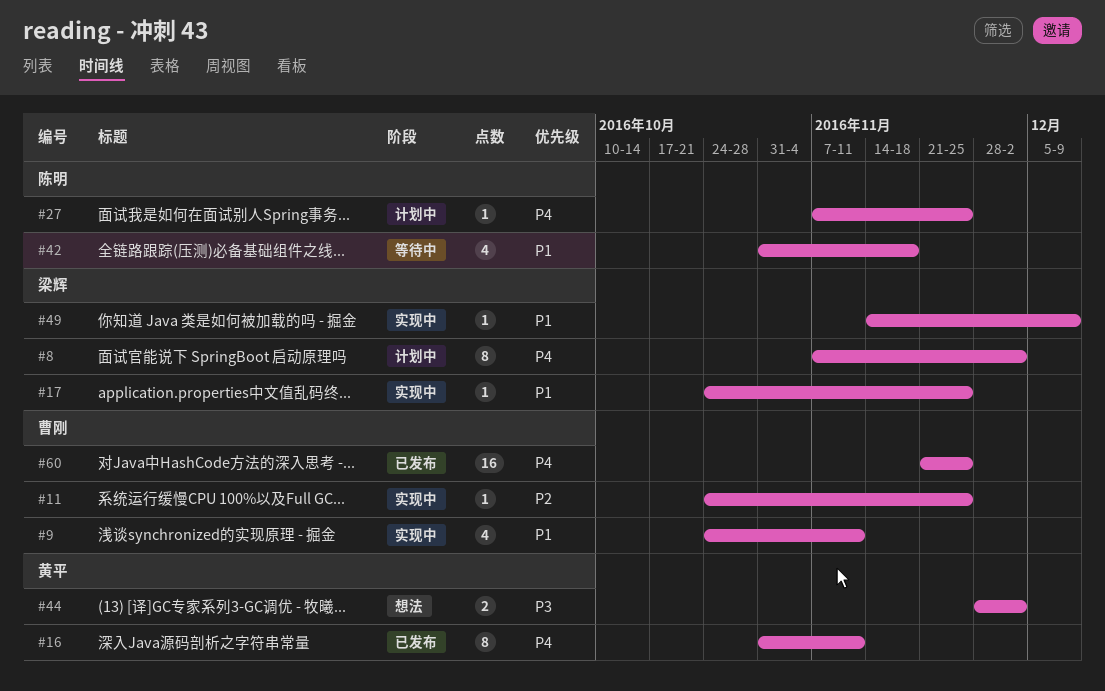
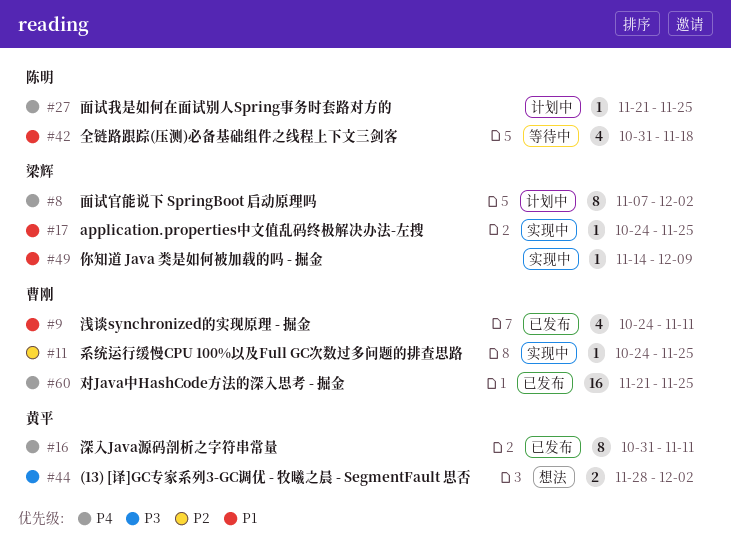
#9, status: 实现中 -> 已发布
#27, start: Nov 7 -> Nov 21

